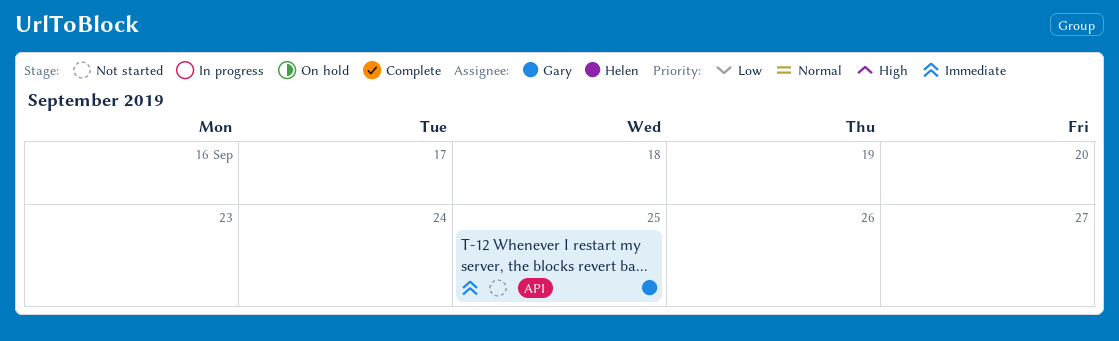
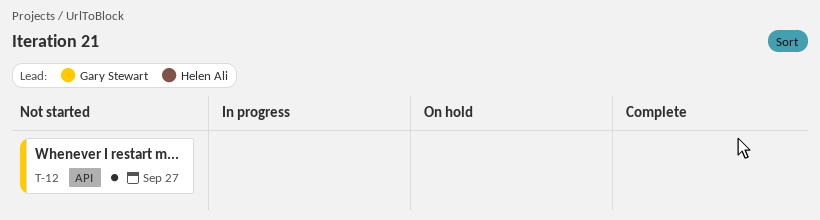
T-12, due: Sep 25 -> Sep 27

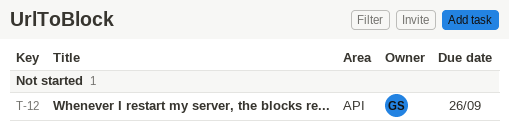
T-12, due: Sep 27 -> Sep 26

